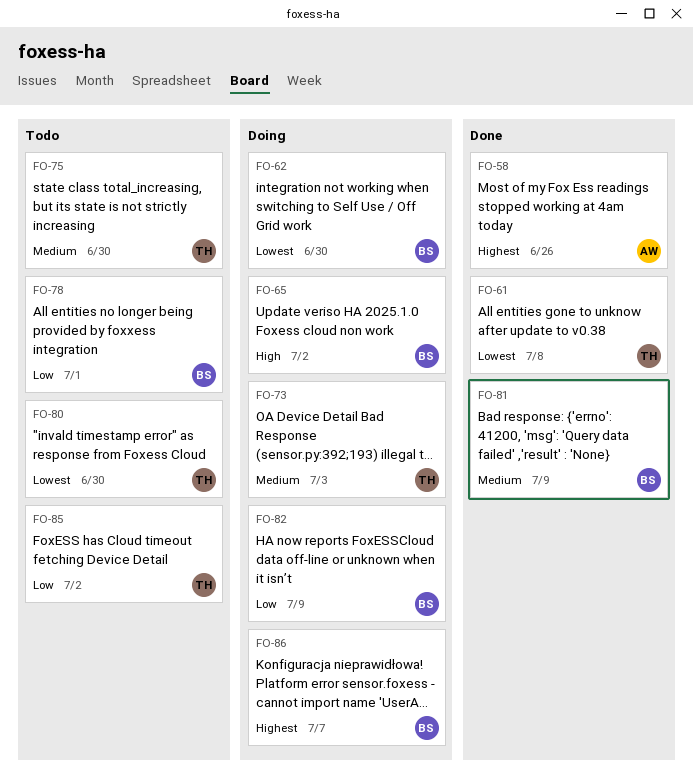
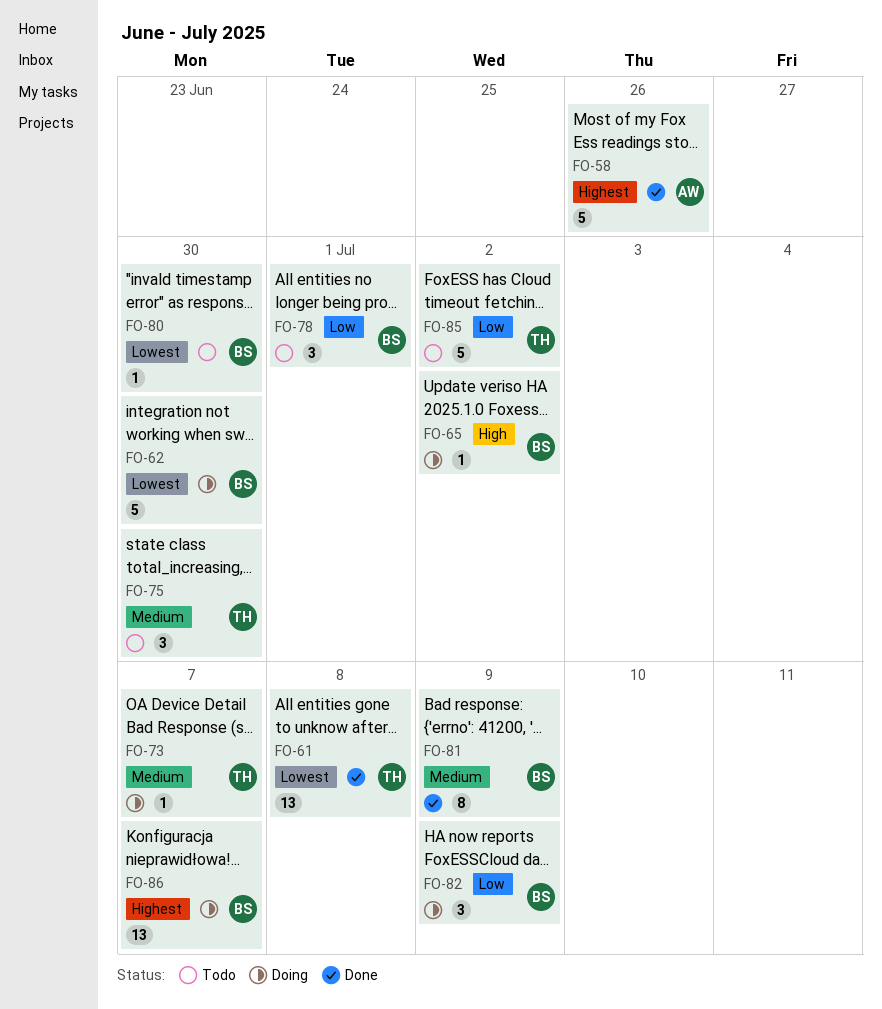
FO-73, due: Jul 3 -> Jul 7
FO-80, owner: TH -> BS

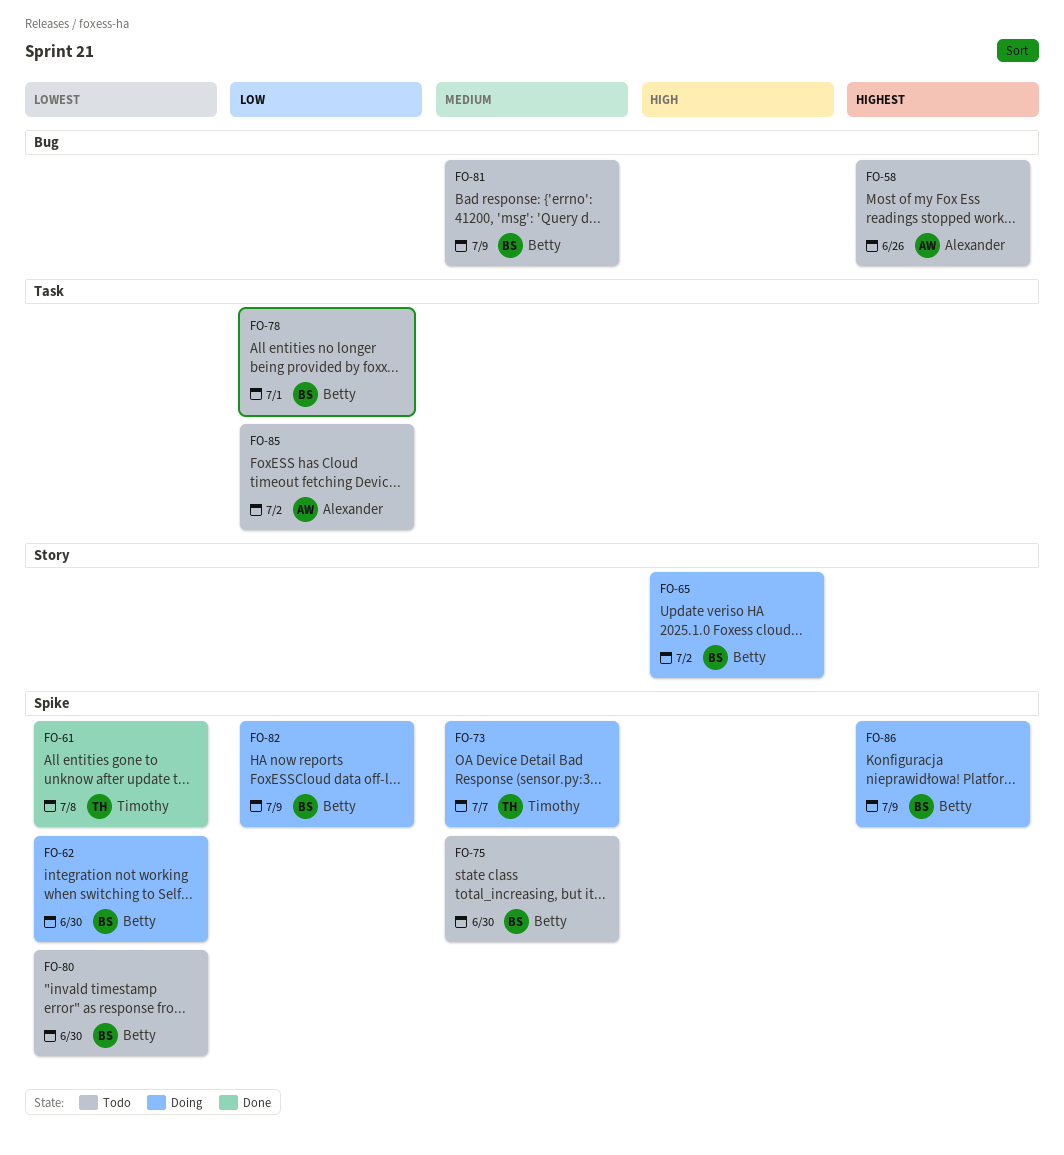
FO-58, status: Done -> Todo
FO-75, owner: Timothy -> Betty
FO-81, status: Done -> Todo
FO-85, owner: Timothy -> Alexander
FO-86, due: Jul 7 -> Jul 9

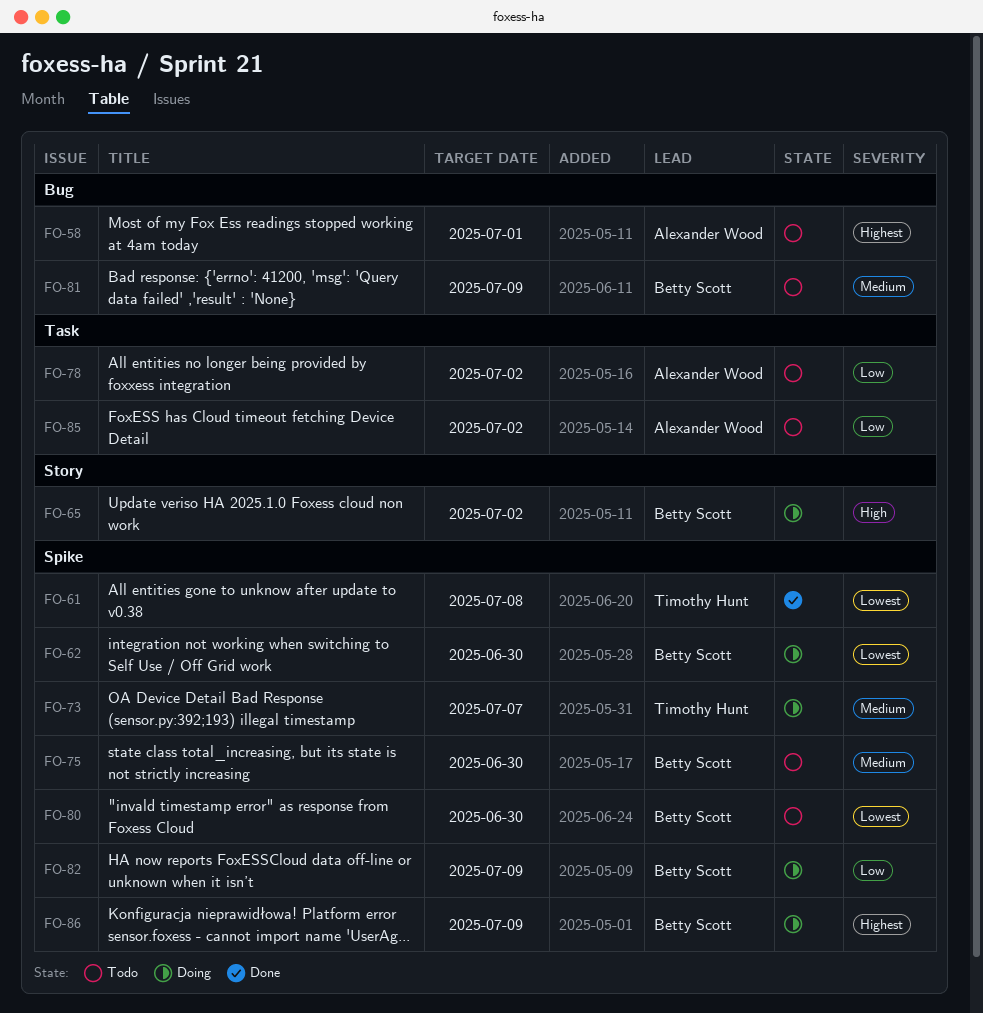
FO-58, due: Jun 26 -> Jul 1
FO-78, owner: Betty Scott -> Alexander Wood
FO-78, due: Jul 1 -> Jul 2

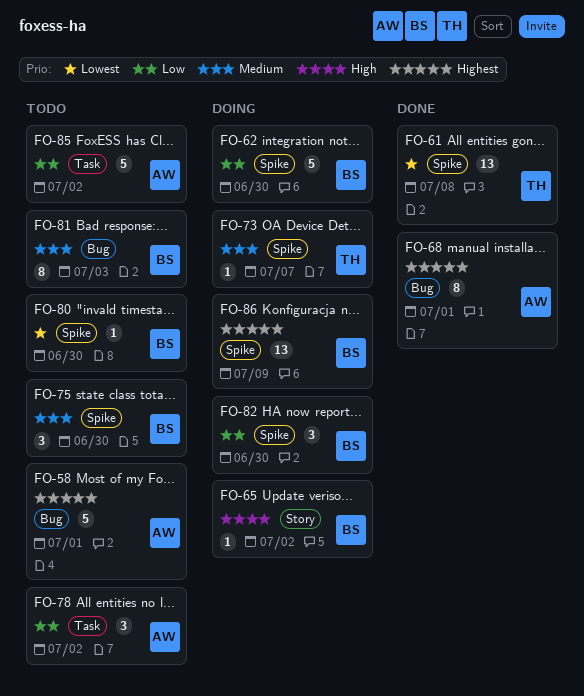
FO-62, priority: Lowest -> Low
FO-68: none -> present
FO-81, due: Jul 9 -> Jul 3
FO-82, due: Jul 9 -> Jun 30

